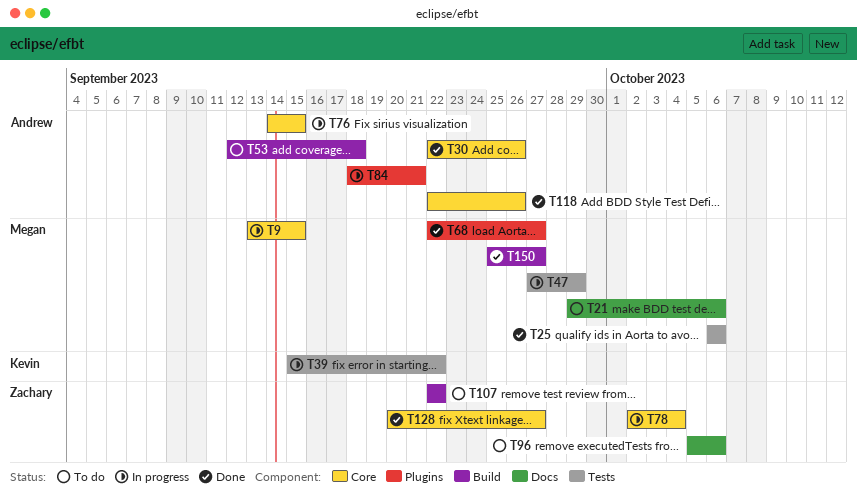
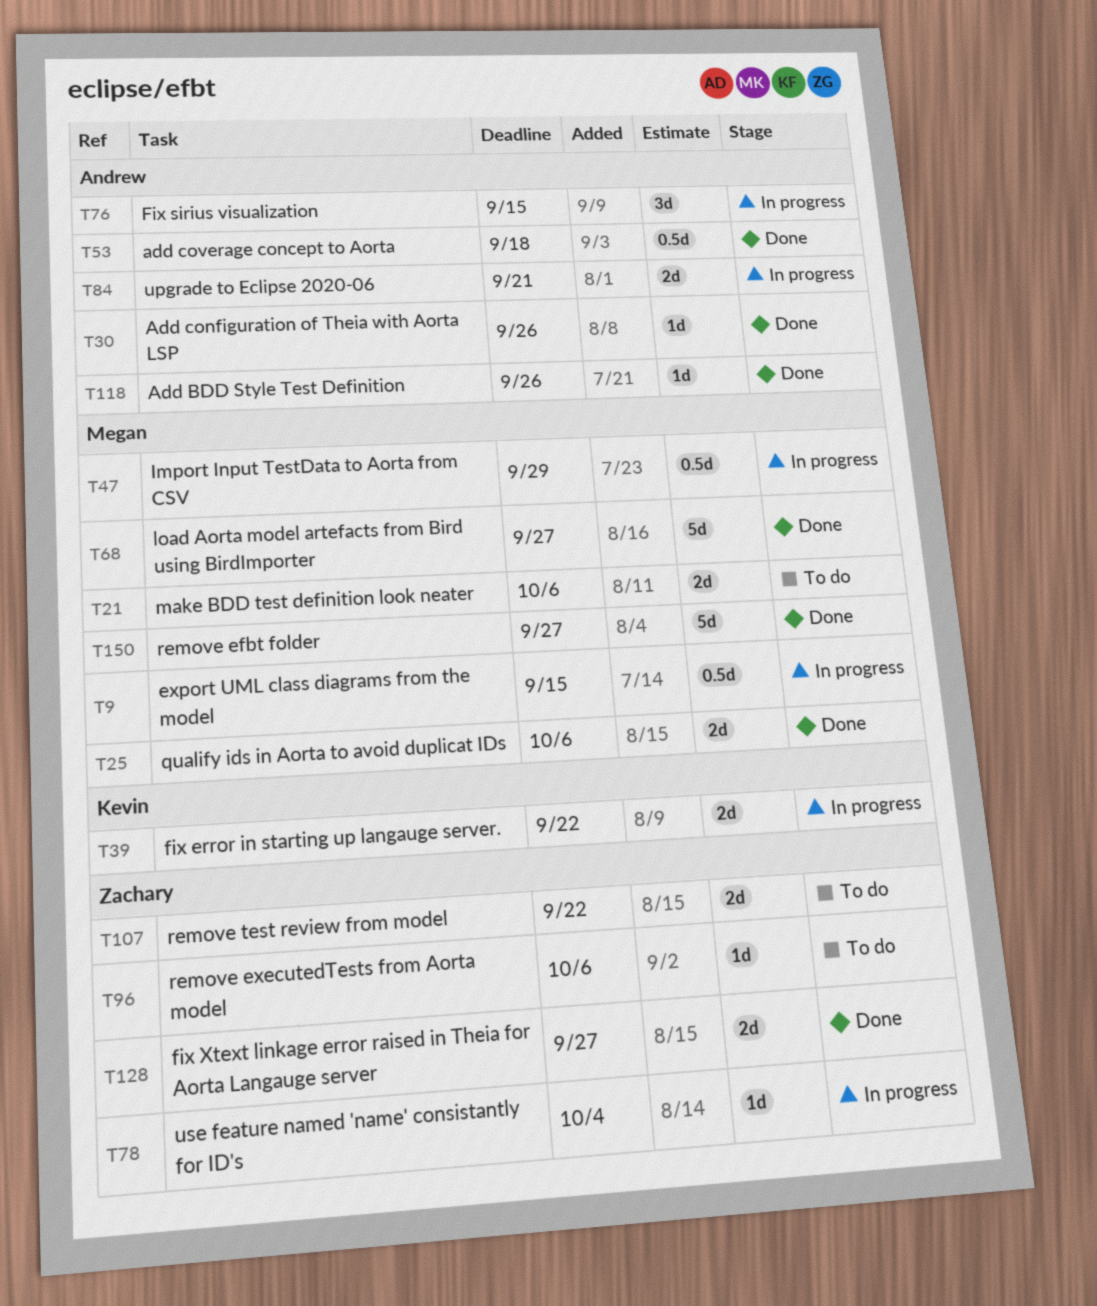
T53, status: To do -> Done

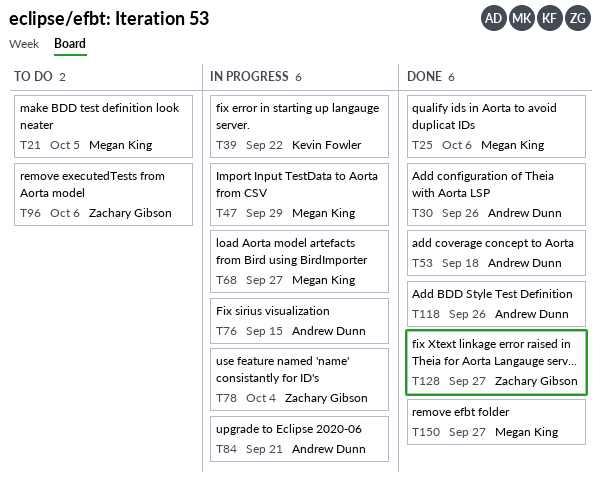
T9: present -> none
T21, due: Oct 6 -> Oct 5
T68, status: Done -> In progress
T107: present -> none

